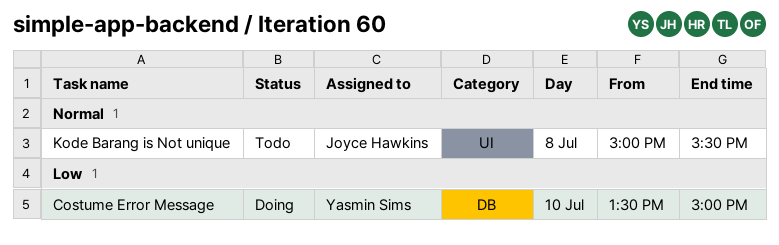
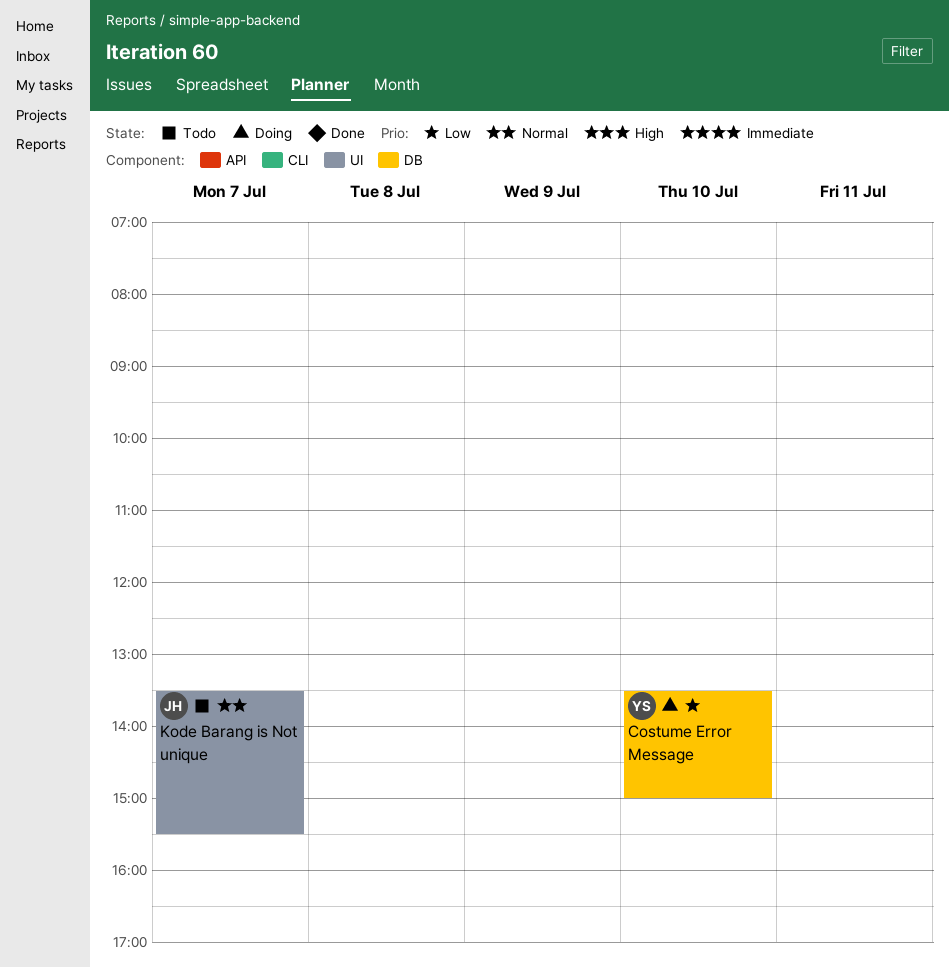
Kode Barang is Not unique, day: Jul 8 -> Jul 7
Kode Barang is Not unique, begins: 15:00 -> 13:30

